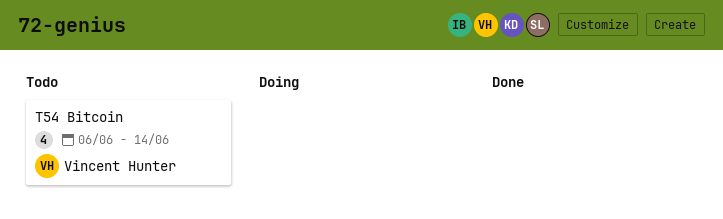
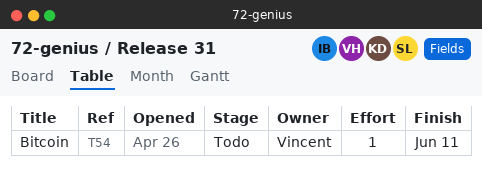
T54, estimate: 4 -> 1
T54, due: Jun 14 -> Jun 11

